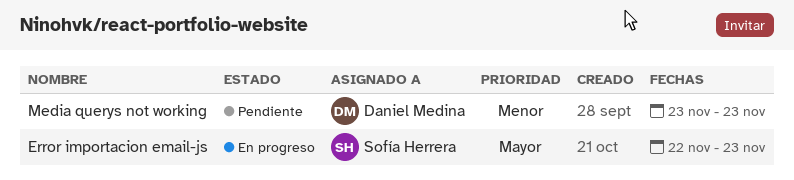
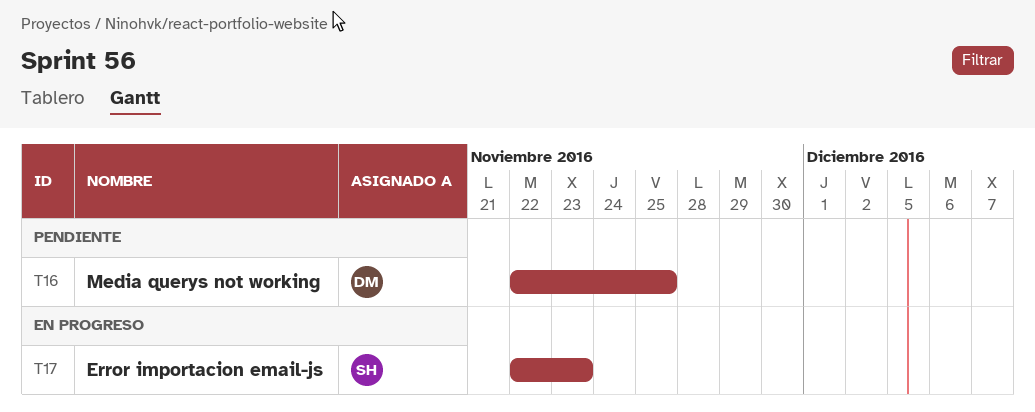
Media querys not working, start: Nov 23 -> Nov 22
Media querys not working, due: Nov 23 -> Nov 25

